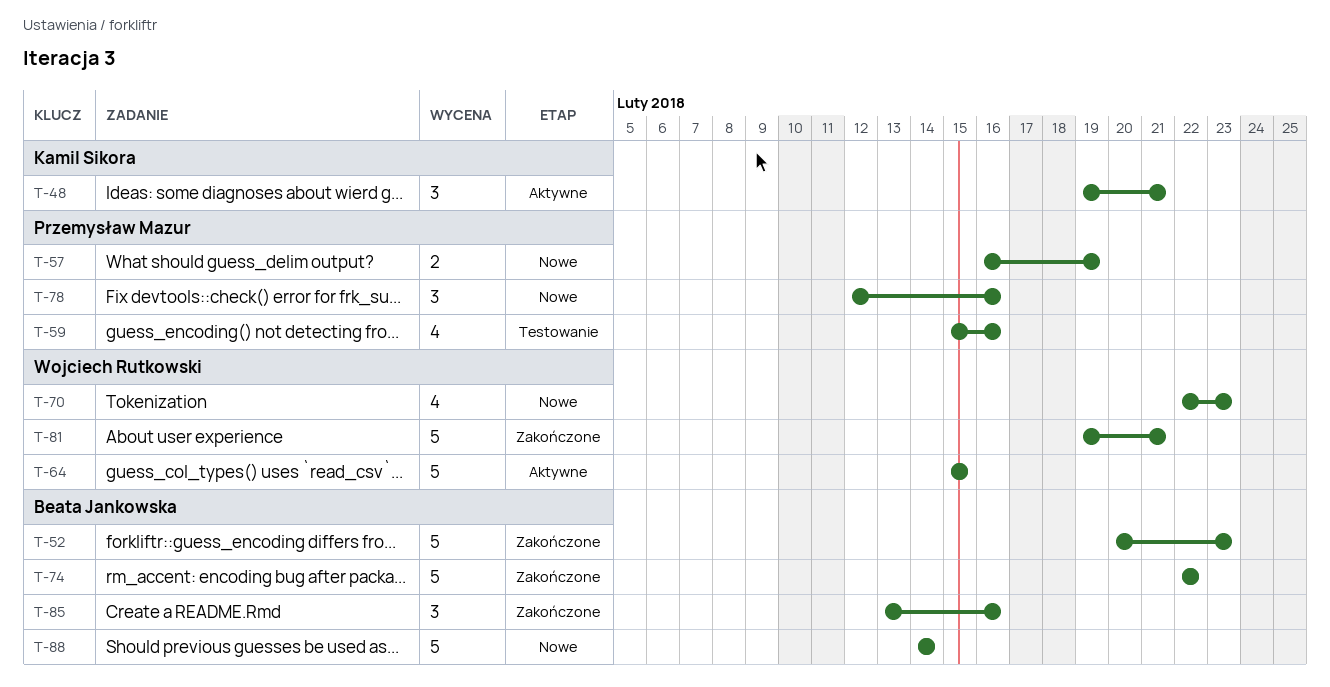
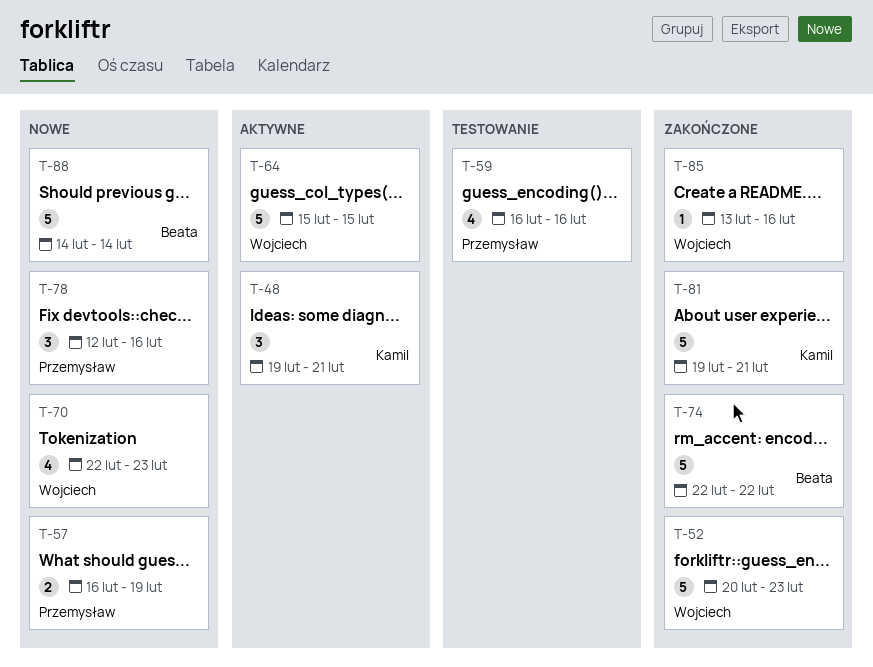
T-52, owner: Beata Jankowska -> Wojciech Rutkowski
T-59, start: Feb 15 -> Feb 16
T-81, owner: Wojciech Rutkowski -> Kamil Sikora
T-85, owner: Beata Jankowska -> Wojciech Rutkowski
T-85, estimate: 3 -> 1

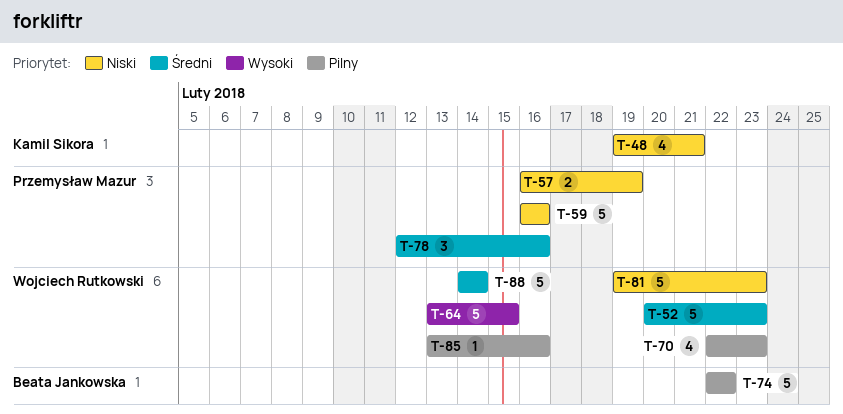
T-48, estimate: 3 -> 4
T-59, estimate: 4 -> 5
T-64, start: Feb 15 -> Feb 13
T-81, owner: Kamil Sikora -> Wojciech Rutkowski
T-81, due: Feb 21 -> Feb 23
T-88, owner: Beata Jankowska -> Wojciech Rutkowski

